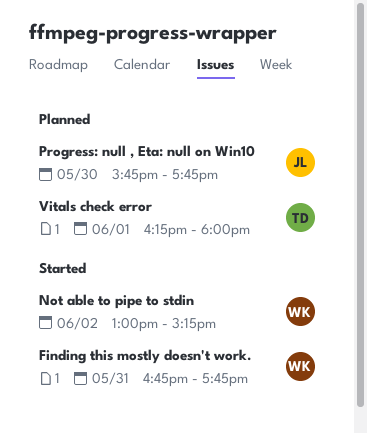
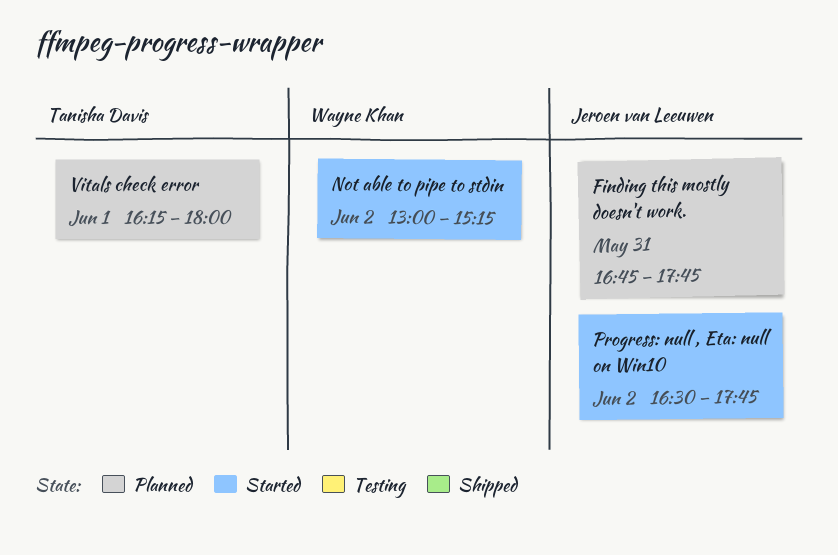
Finding this mostly doesn't work., status: Started -> Planned
Finding this mostly doesn't work., owner: Wayne Khan -> Jeroen van Leeuwen
Progress: null , Eta: null on Win10, status: Planned -> Started
Progress: null , Eta: null on Win10, day: May 30 -> Jun 2
Progress: null , Eta: null on Win10, begins: 15:45 -> 16:30

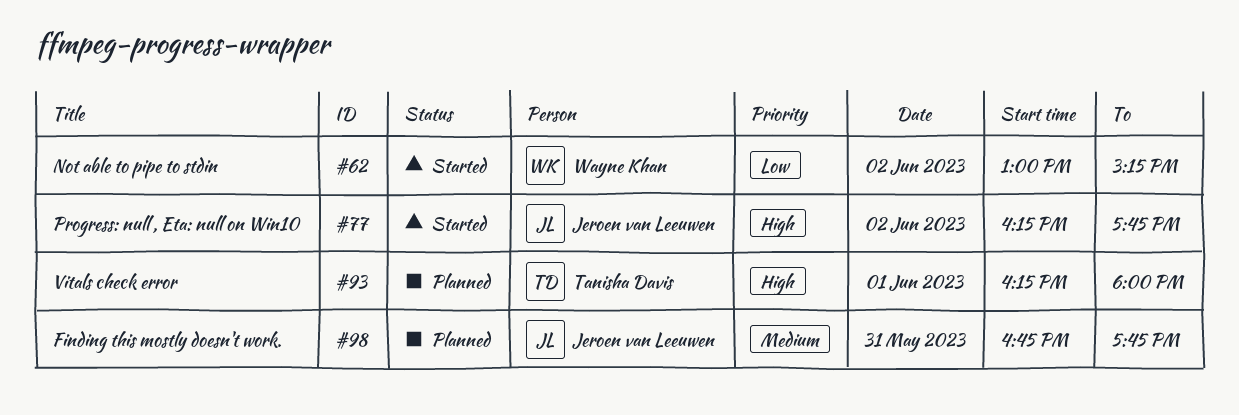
Progress: null , Eta: null on Win10, begins: 16:30 -> 16:15

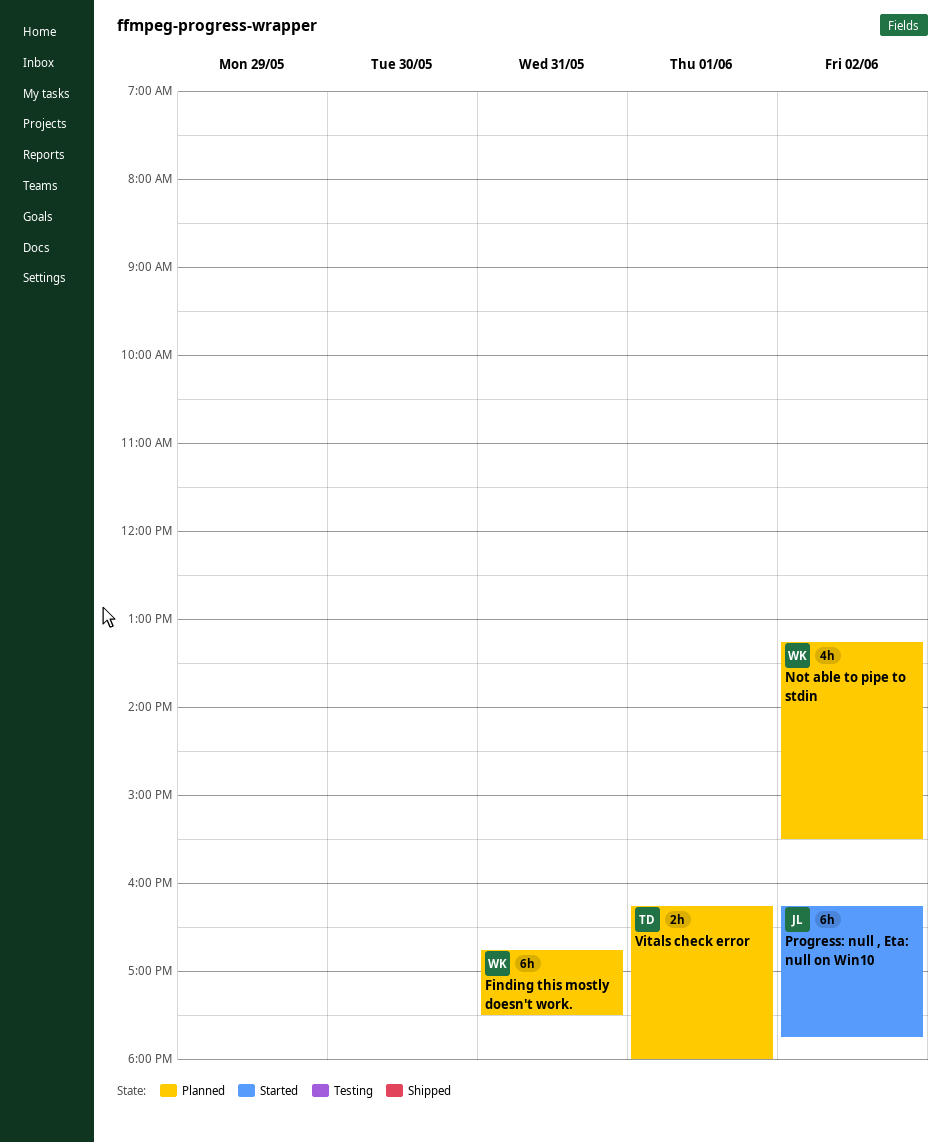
Finding this mostly doesn't work., owner: Jeroen van Leeuwen -> Wayne Khan
Finding this mostly doesn't work., ends: 17:45 -> 17:30
Not able to pipe to stdin, status: Started -> Planned
Not able to pipe to stdin, begins: 13:00 -> 13:15
Not able to pipe to stdin, ends: 15:15 -> 15:30

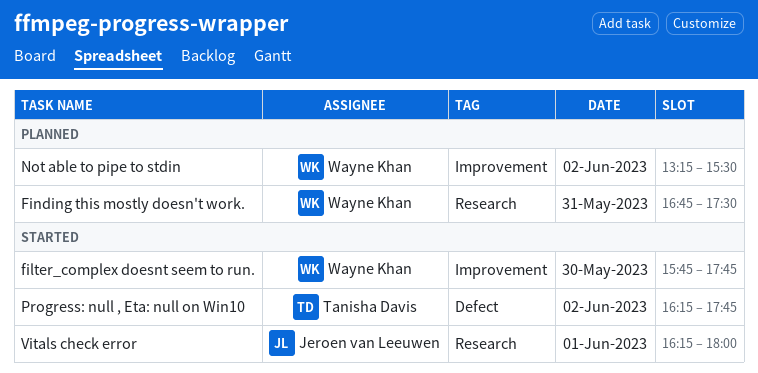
filter_complex doesnt seem to run.: none -> present
Progress: null , Eta: null on Win10, owner: Jeroen van Leeuwen -> Tanisha Davis
Vitals check error, status: Planned -> Started
Vitals check error, owner: Tanisha Davis -> Jeroen van Leeuwen

